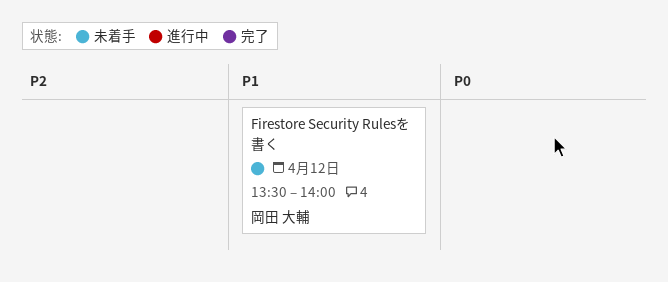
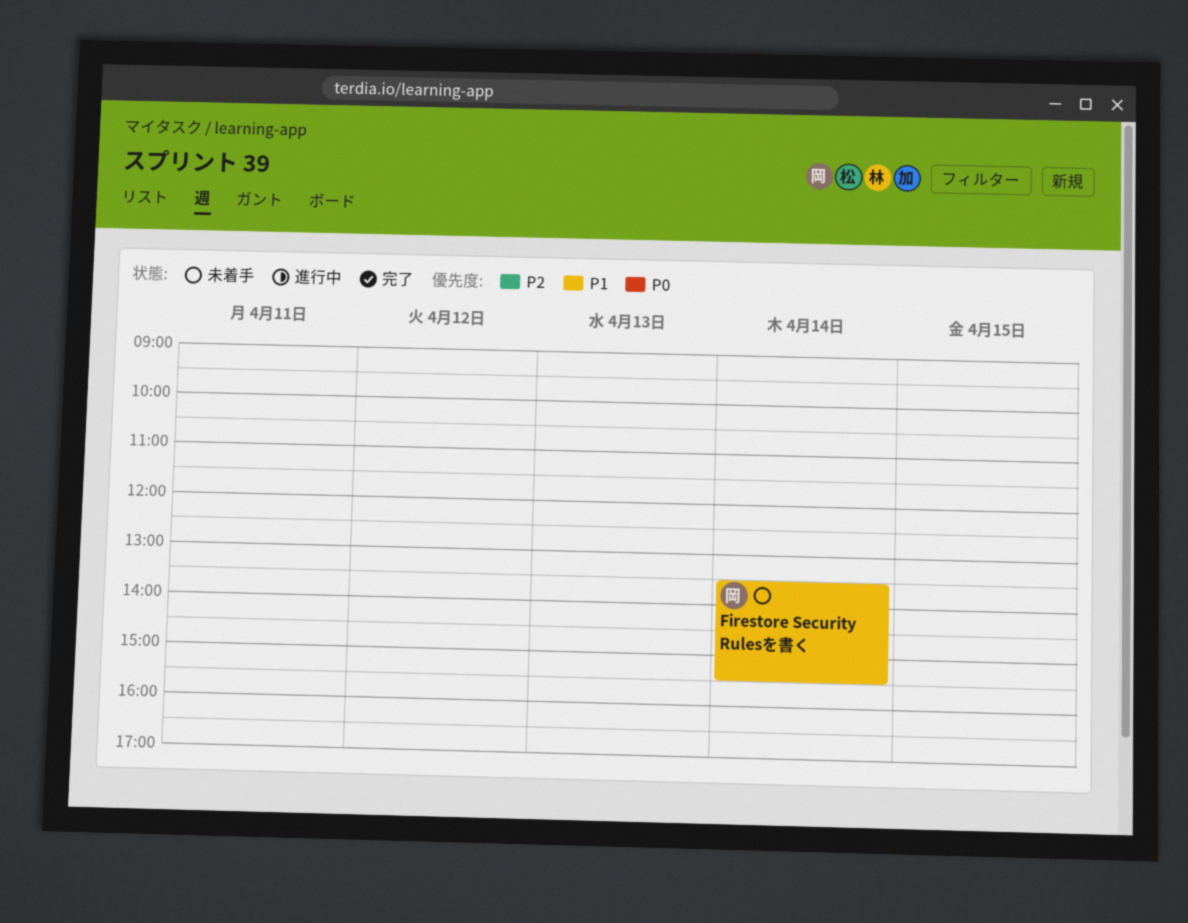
Firestore Security Rulesを書く, day: Apr 12 -> Apr 14
Firestore Security Rulesを書く, ends: 14:00 -> 15:30

